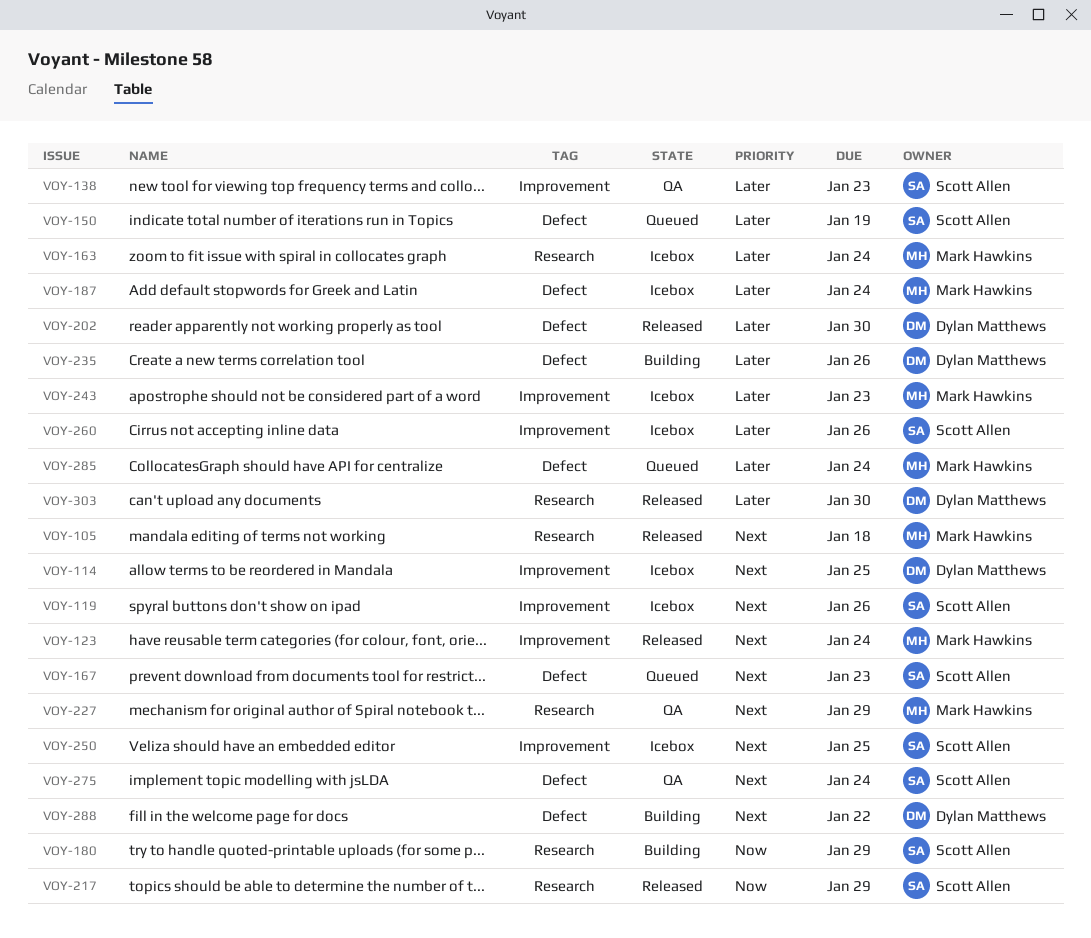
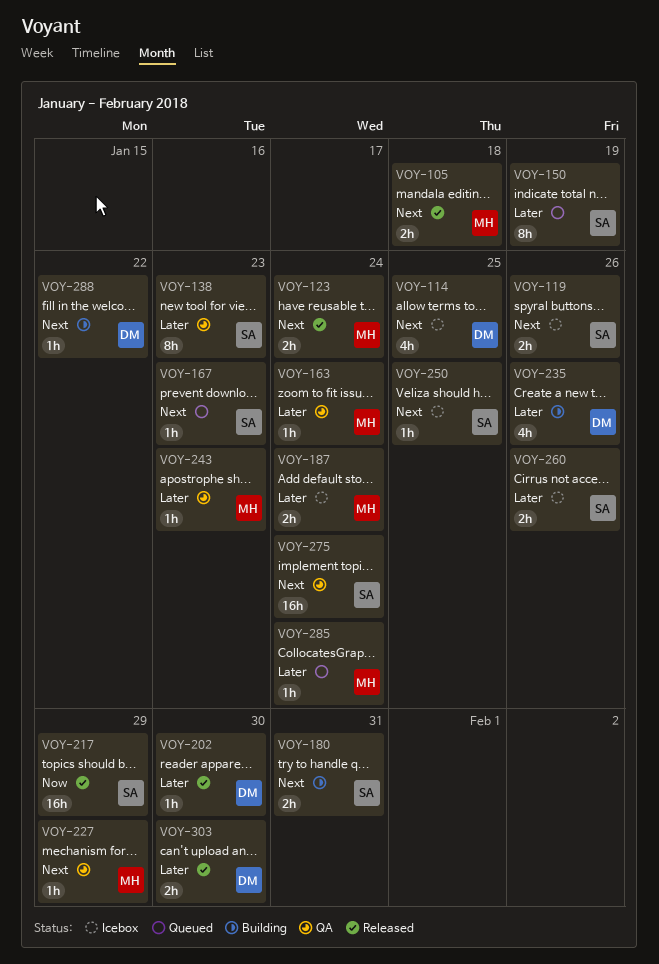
VOY-163, status: Icebox -> QA
VOY-180, priority: Now -> Next
VOY-180, due: Jan 29 -> Jan 31
VOY-243, status: Icebox -> QA

